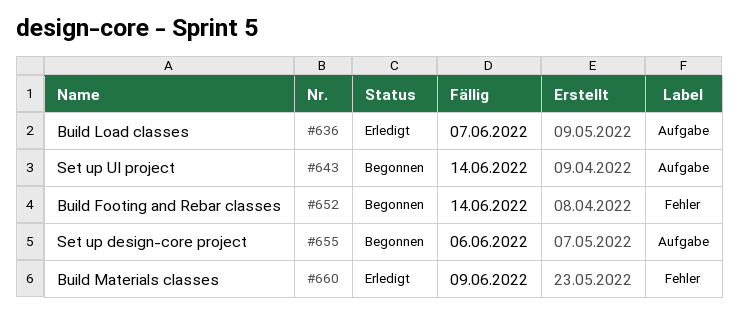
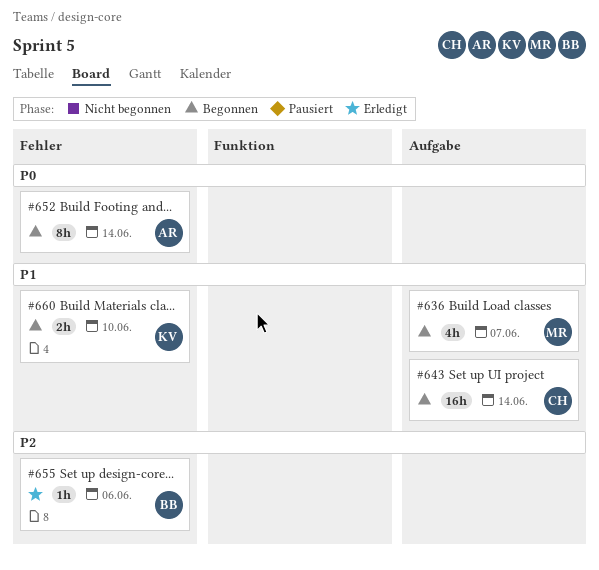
#636, status: Erledigt -> Begonnen
#655, status: Begonnen -> Erledigt
#655, label: Aufgabe -> Fehler
#660, status: Erledigt -> Begonnen
#660, due: Jun 9 -> Jun 10

